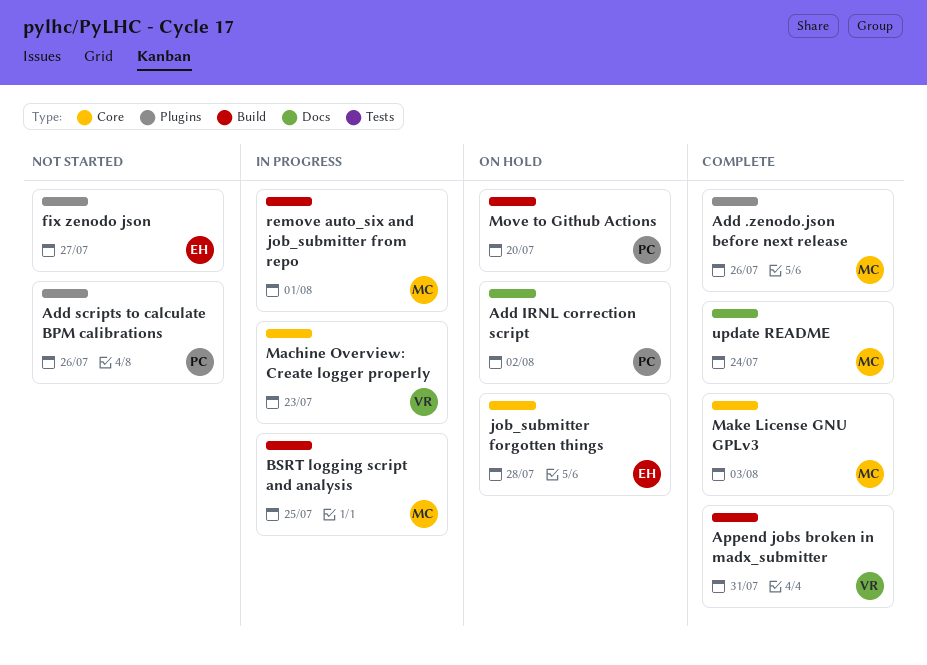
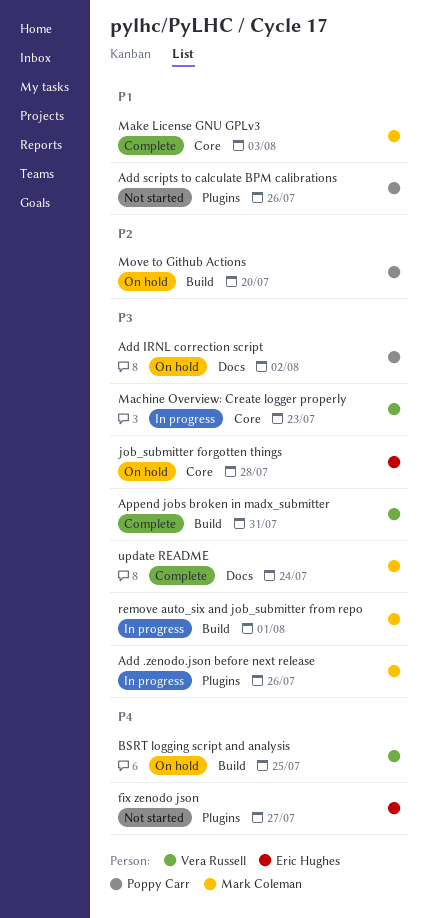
Add .zenodo.json before next release, status: Complete -> In progress
BSRT logging script and analysis, status: In progress -> On hold
BSRT logging script and analysis, owner: Mark Coleman -> Vera Russell

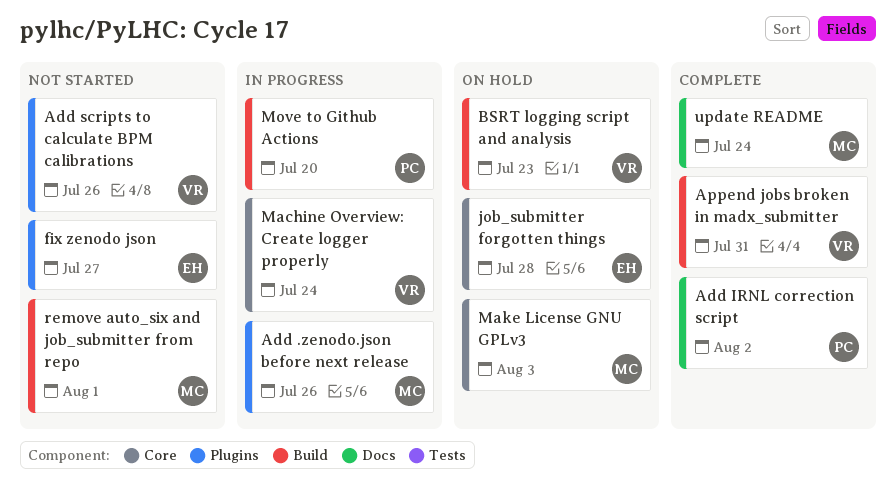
Add IRNL correction script, status: On hold -> Complete
Add scripts to calculate BPM calibrations, owner: Poppy Carr -> Vera Russell
BSRT logging script and analysis, due: Jul 25 -> Jul 23
Machine Overview: Create logger properly, due: Jul 23 -> Jul 24
Make License GNU GPLv3, status: Complete -> On hold
Move to Github Actions, status: On hold -> In progress
remove auto_six and job_submitter from repo, status: In progress -> Not started

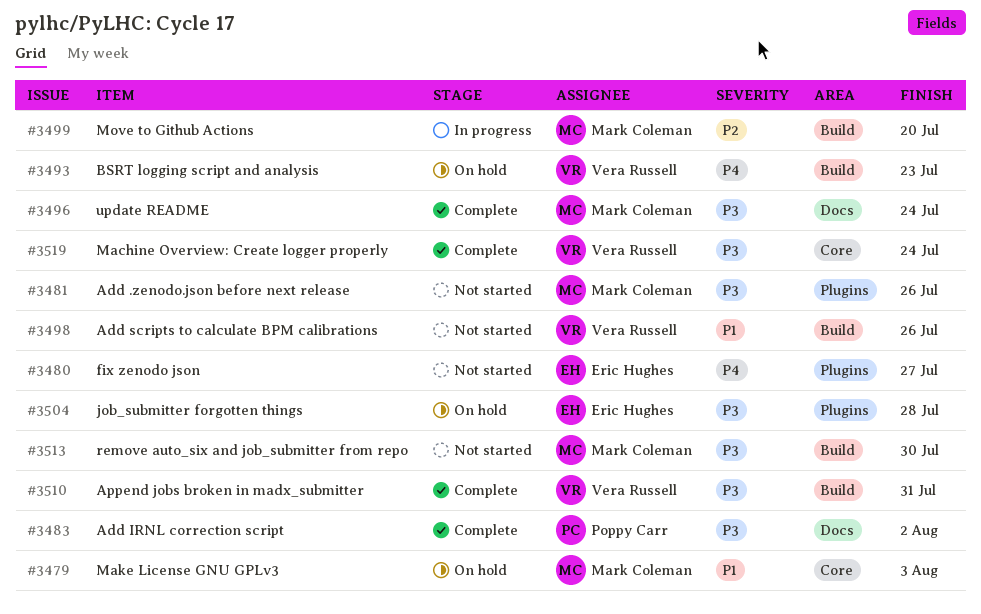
Add .zenodo.json before next release, status: In progress -> Not started
Add scripts to calculate BPM calibrations, label: Plugins -> Build
job_submitter forgotten things, label: Core -> Plugins
Machine Overview: Create logger properly, status: In progress -> Complete
Move to Github Actions, owner: Poppy Carr -> Mark Coleman
remove auto_six and job_submitter from repo, due: Aug 1 -> Jul 30

